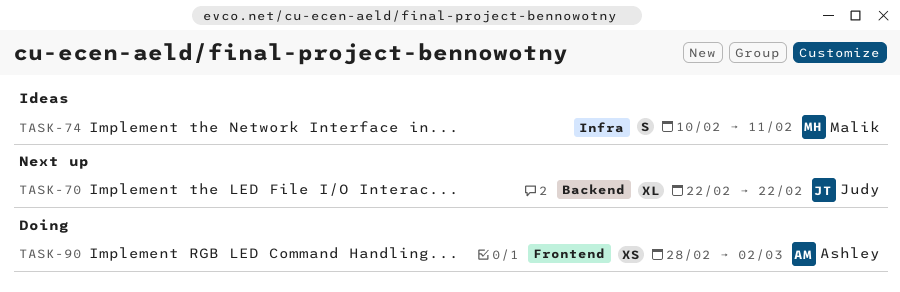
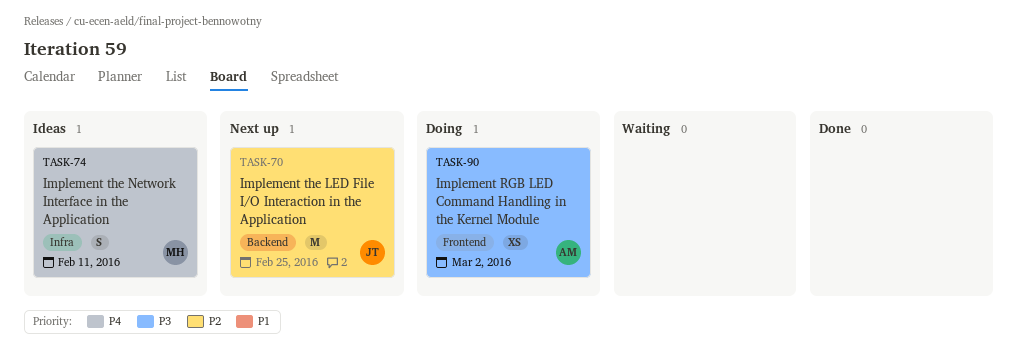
TASK-70, estimate: XL -> M
TASK-70, due: Feb 22 -> Feb 25

